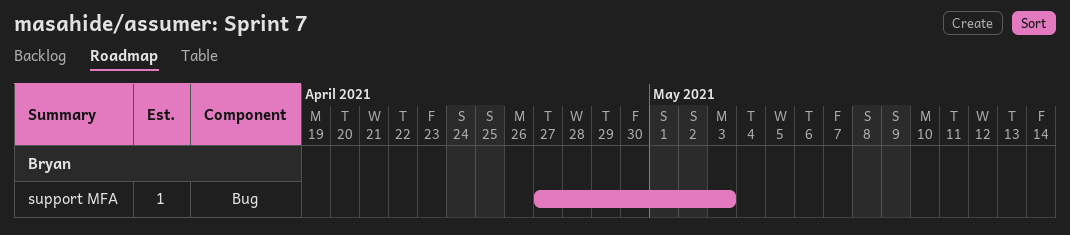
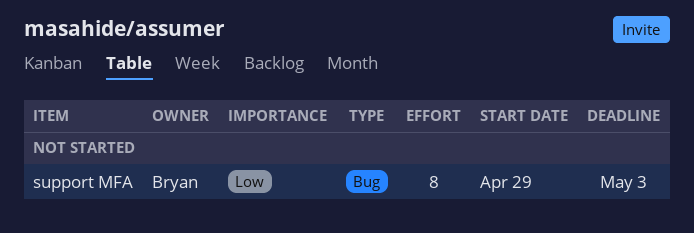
support MFA, estimate: 1 -> 8
support MFA, start: Apr 27 -> Apr 29

